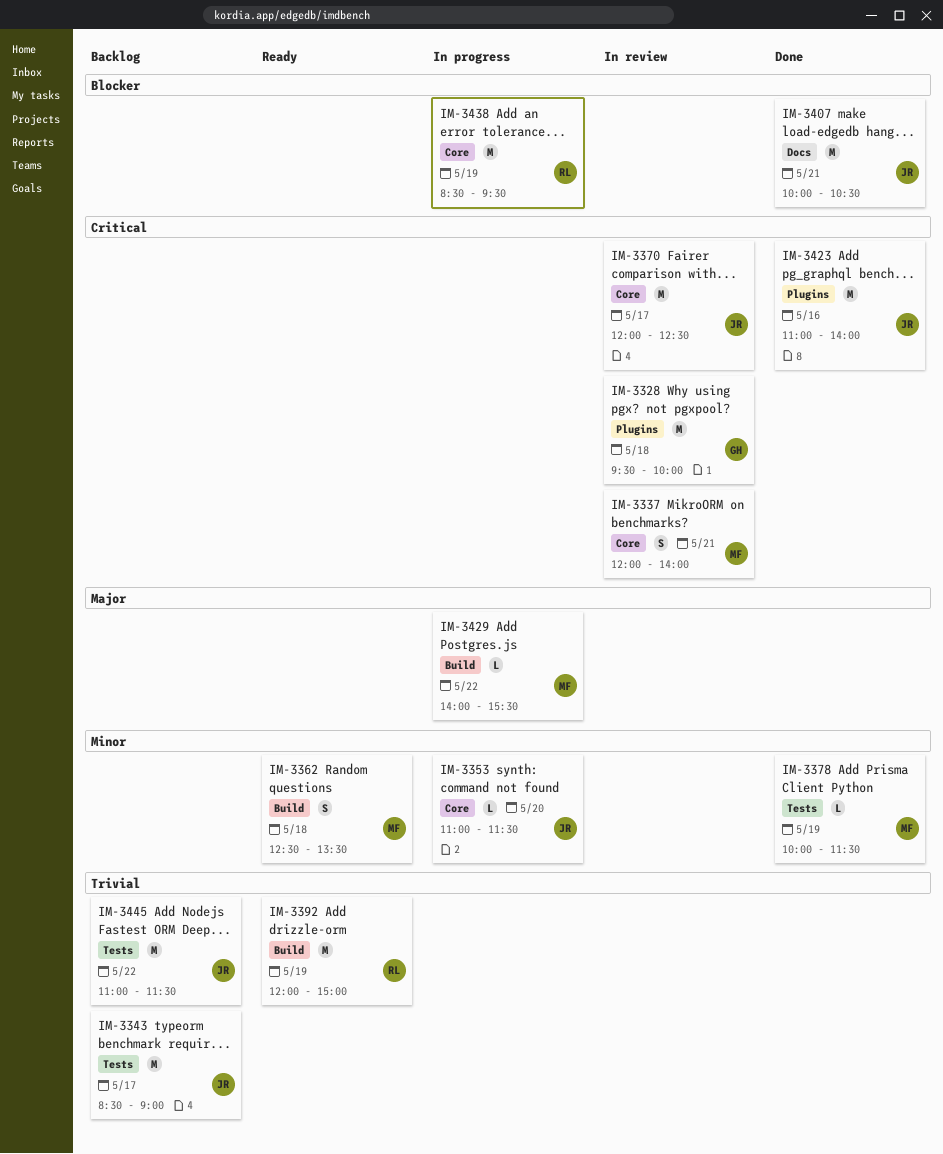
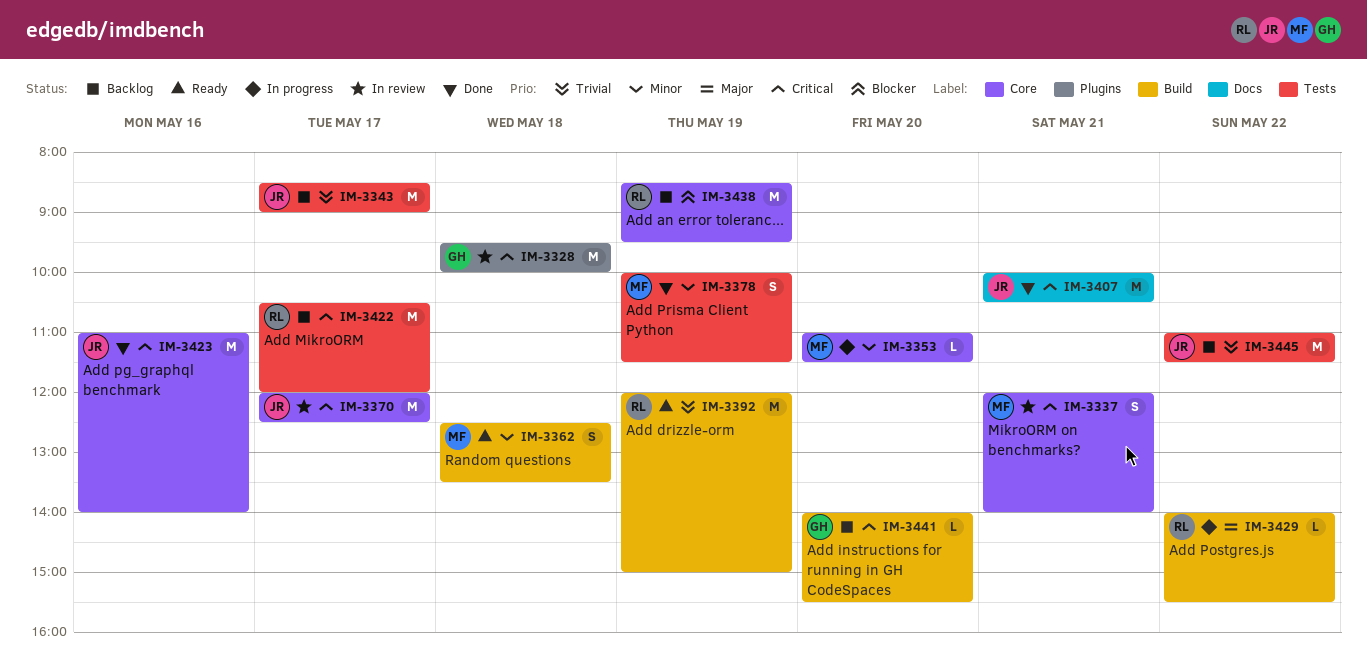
IM-3353, owner: JR -> MF
IM-3378, estimate: L -> S
IM-3407, priority: Blocker -> Critical
IM-3422: none -> present
IM-3423, label: Plugins -> Core
IM-3429, owner: MF -> RL
IM-3438, status: In progress -> Backlog
IM-3441: none -> present

